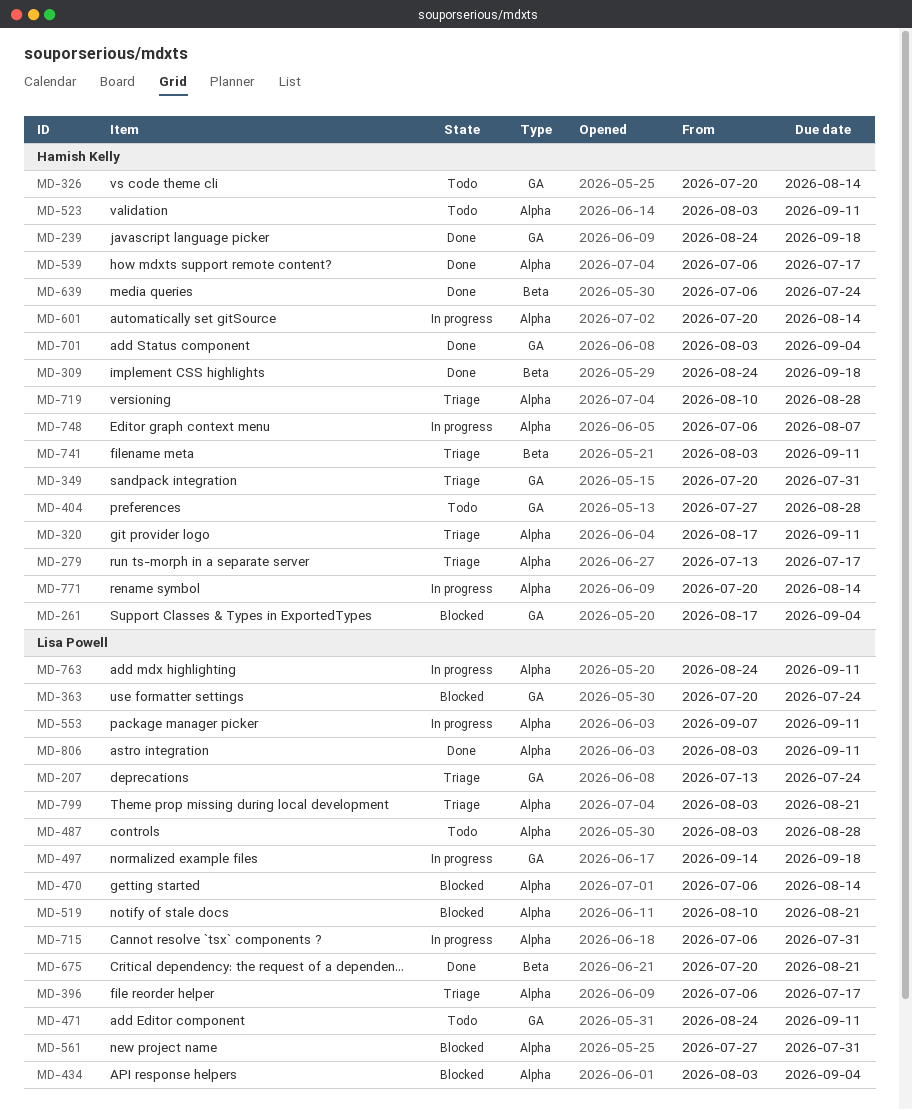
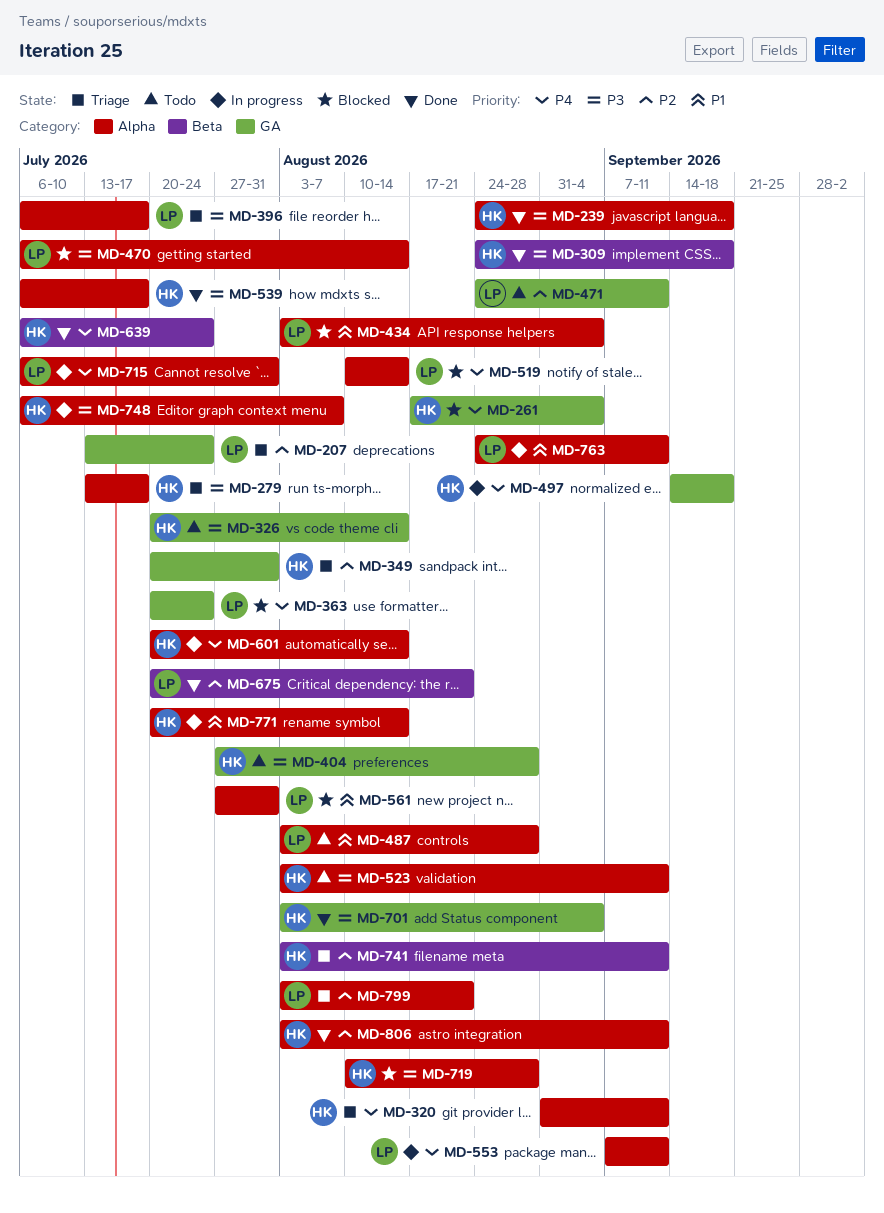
MD-239, label: GA -> Alpha
MD-320, start: Aug 17 -> Aug 31
MD-497, owner: Lisa Powell -> Hamish Kelly
MD-519, due: Aug 21 -> Aug 14
MD-719, status: Triage -> Blocked
MD-806, owner: Lisa Powell -> Hamish Kelly

